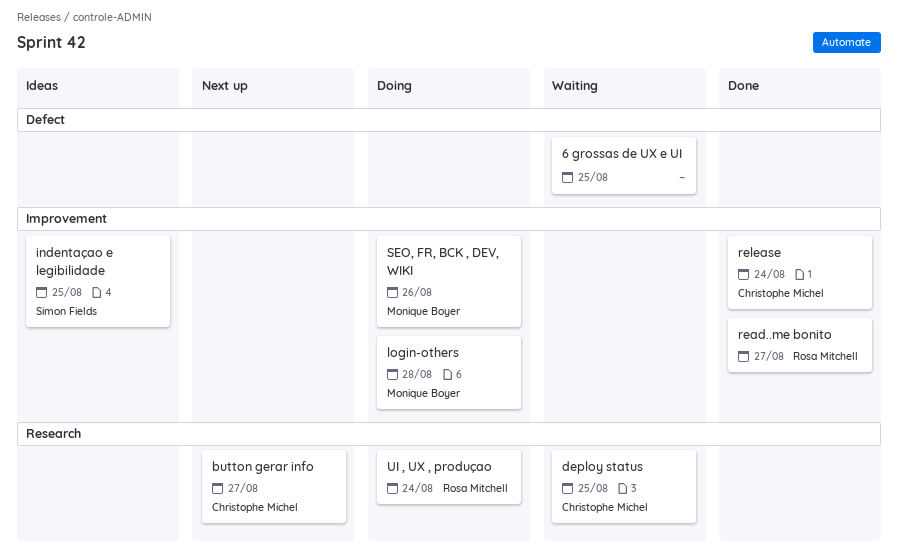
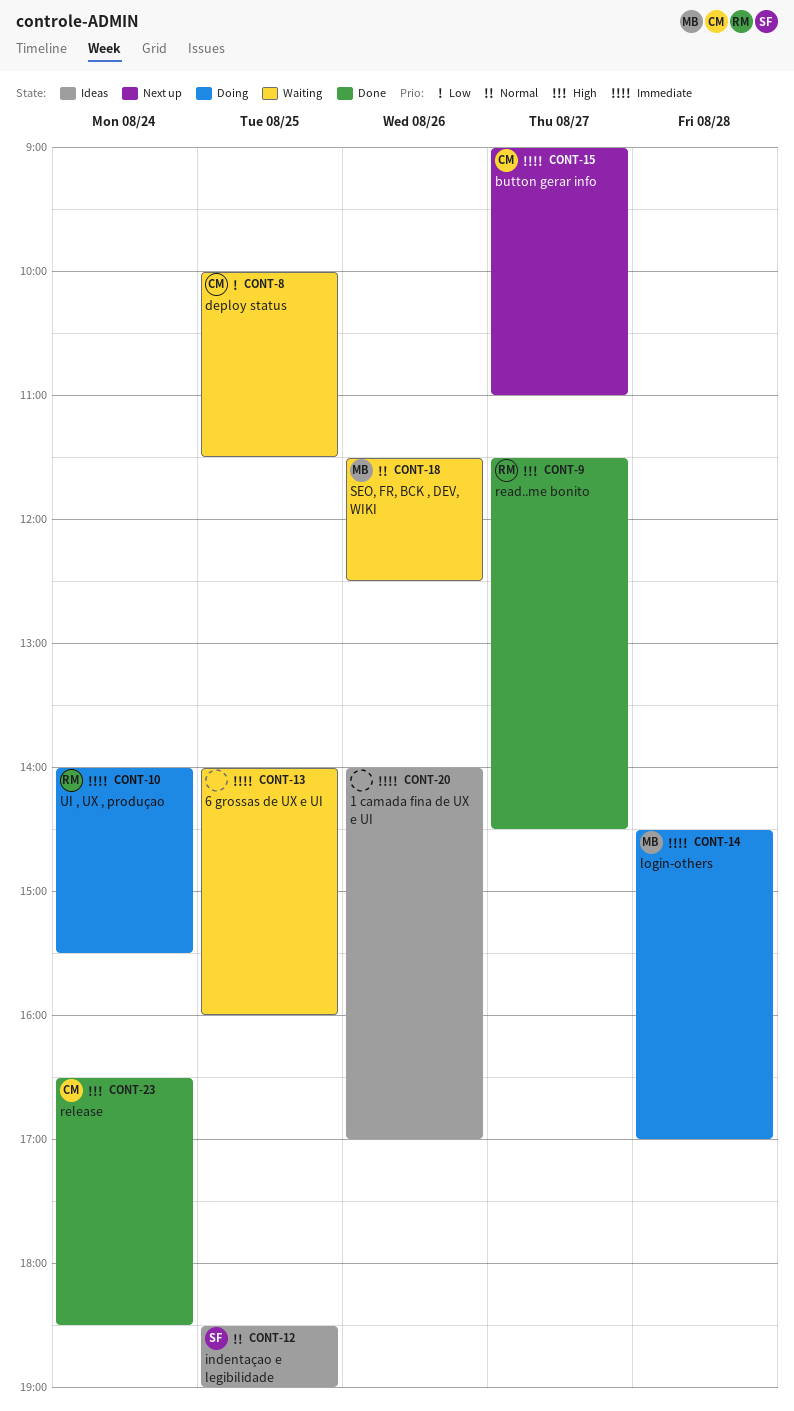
1 camada fina de UX e UI: none -> present
SEO, FR, BCK , DEV, WIKI, status: Doing -> Waiting

